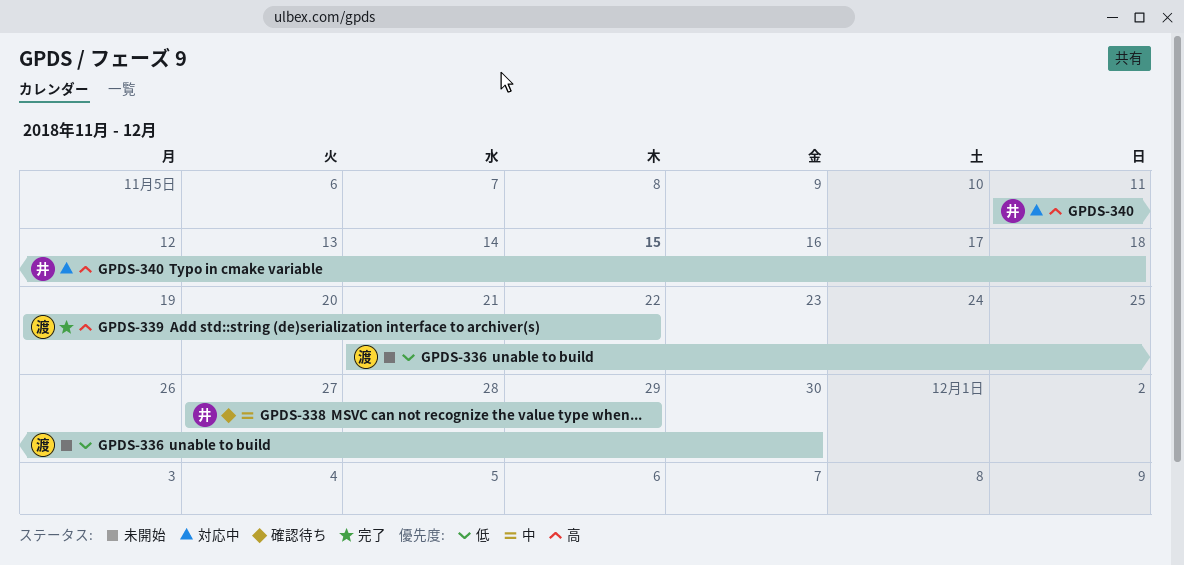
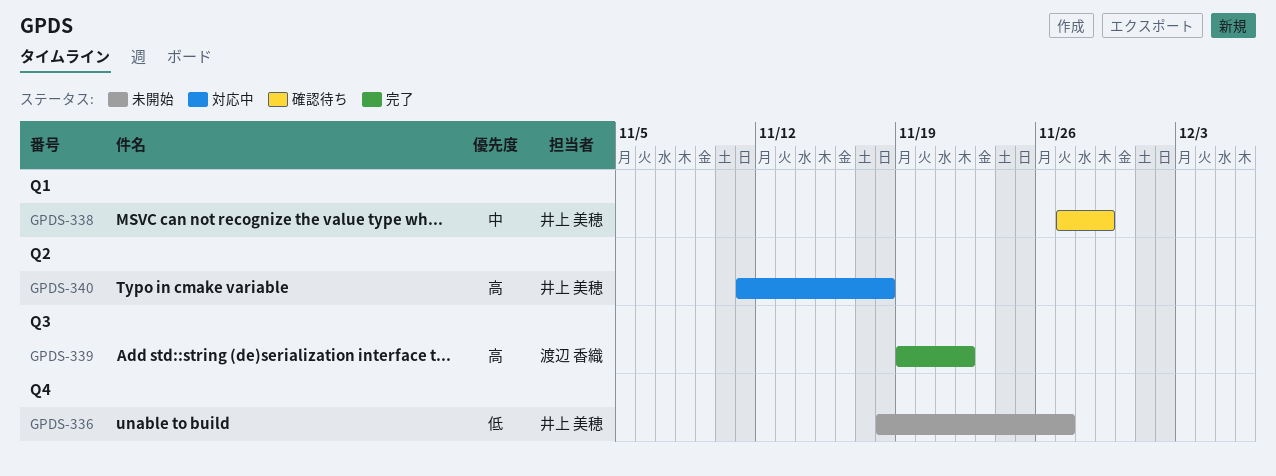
GPDS-336, owner: 渡辺 香織 -> 井上 美穂
GPDS-336, start: Nov 21 -> Nov 18
GPDS-336, due: Nov 30 -> Nov 27

